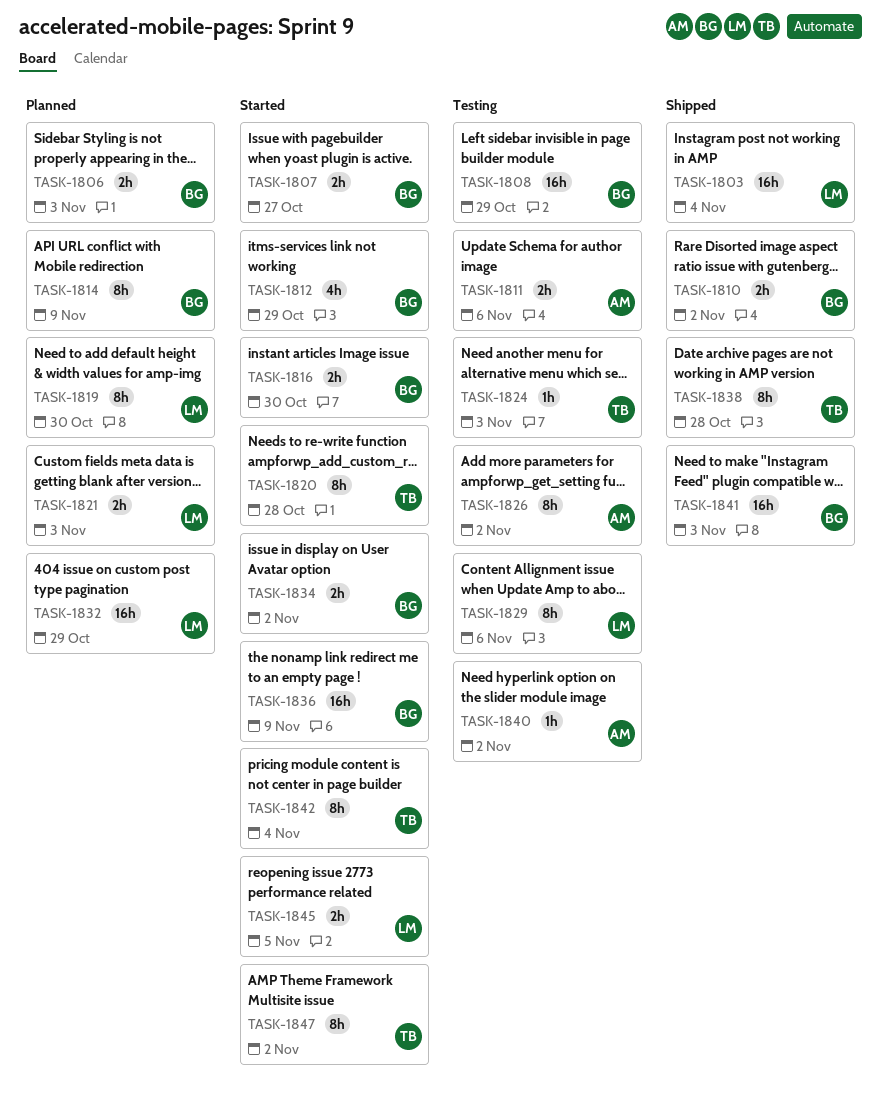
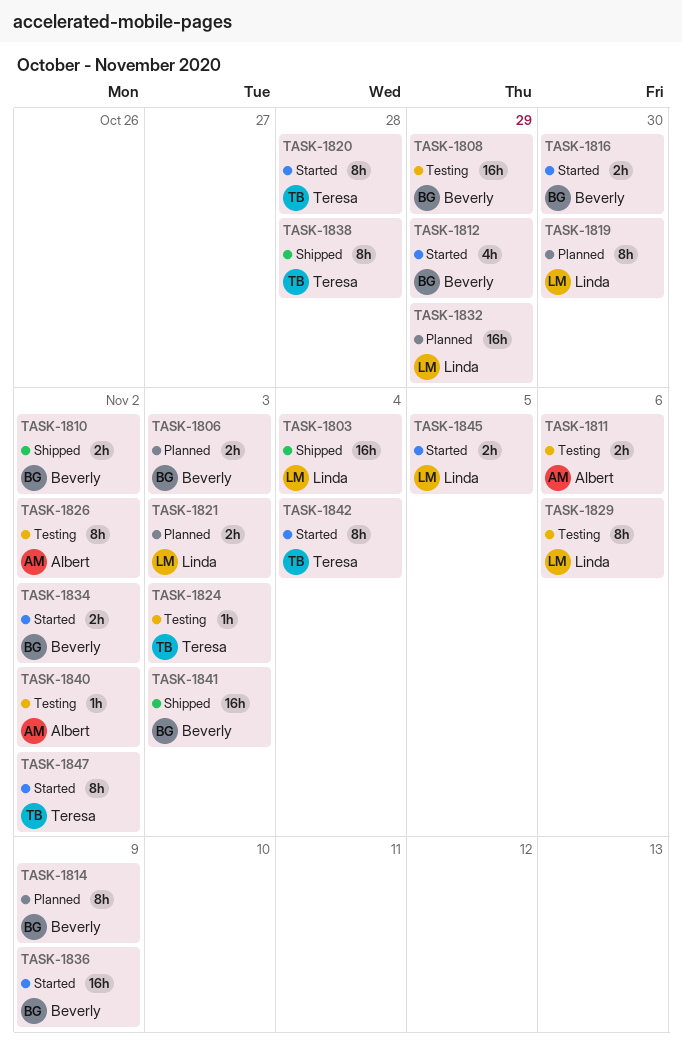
TASK-1807: present -> none

